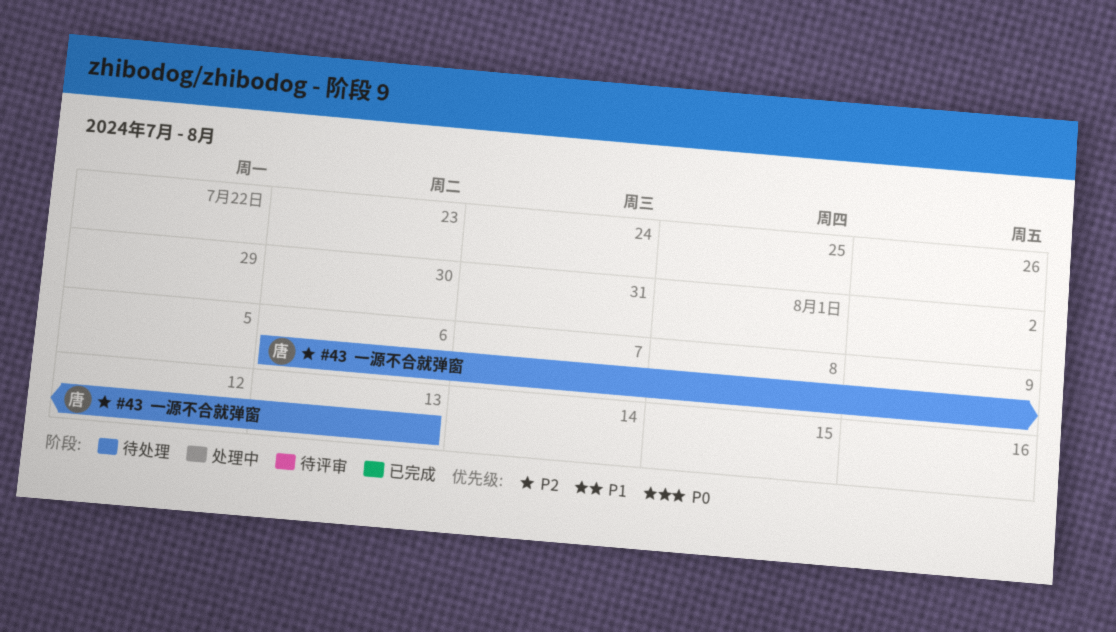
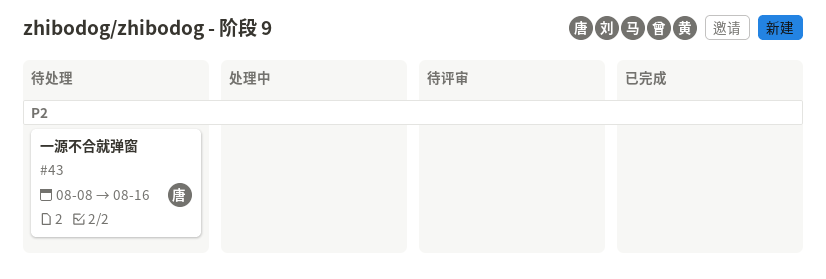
#43, start: Aug 6 -> Aug 8
#43, due: Aug 13 -> Aug 16

